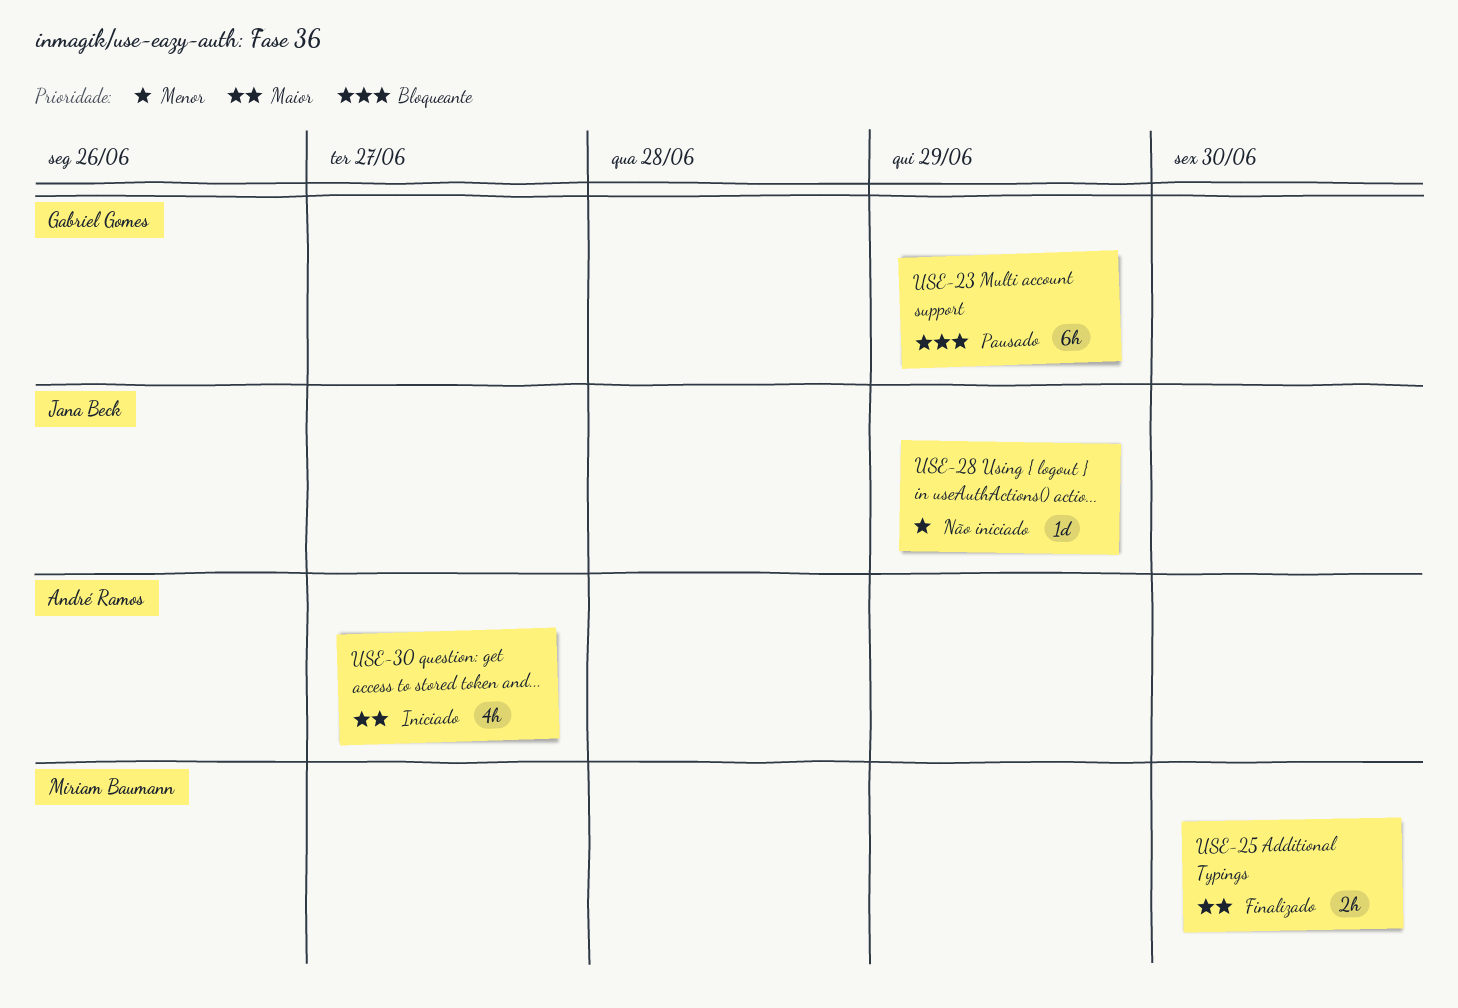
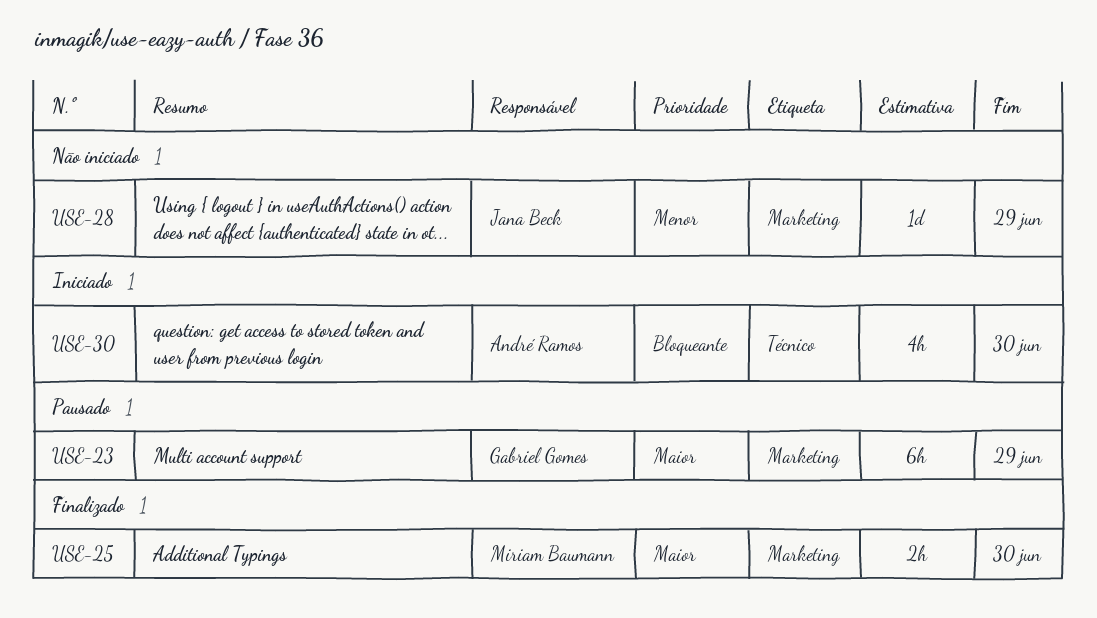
USE-23, priority: Bloqueante -> Maior
USE-30, priority: Maior -> Bloqueante
USE-30, due: Jun 27 -> Jun 30

